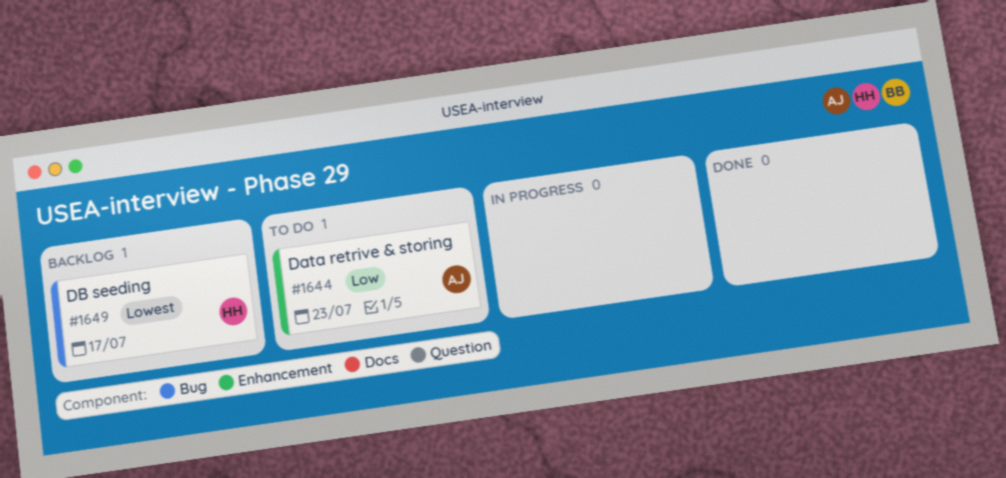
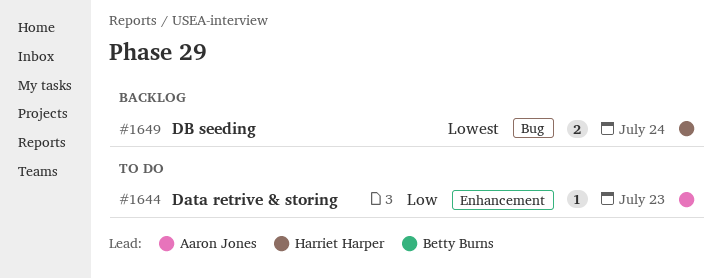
#1649, due: Jul 17 -> Jul 24

